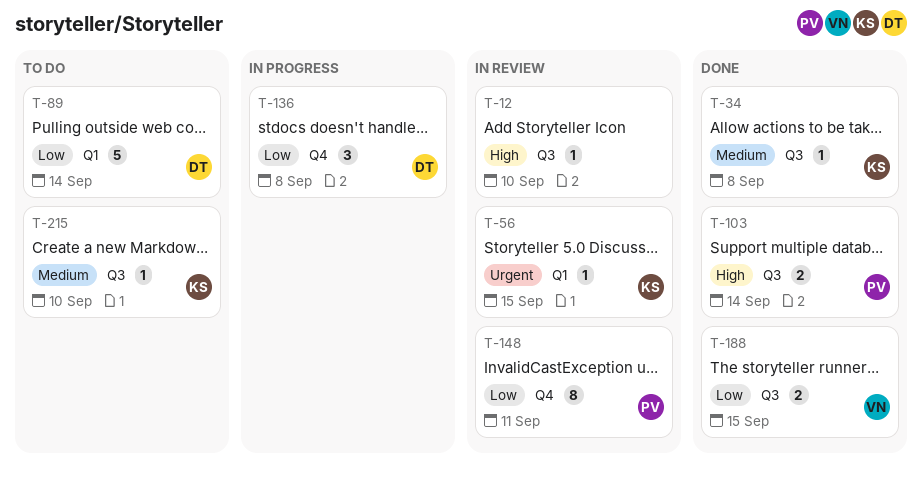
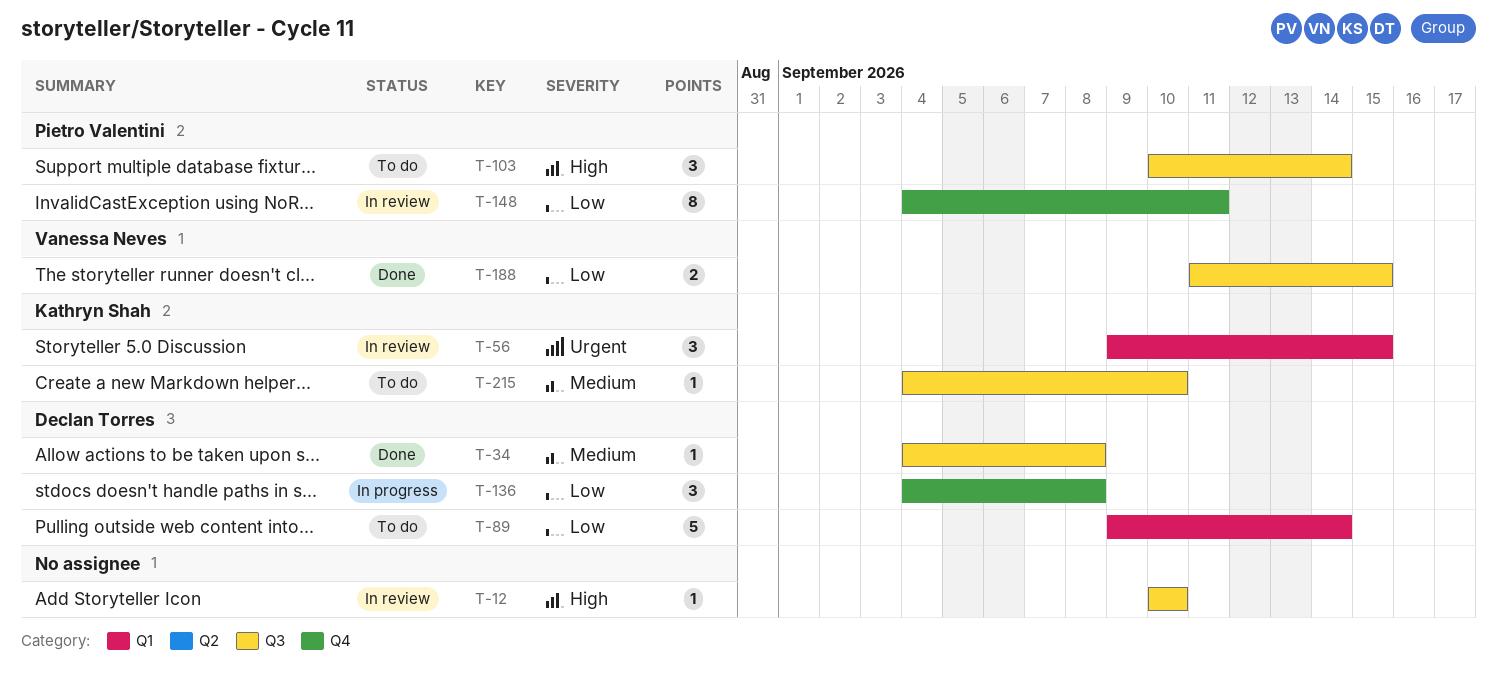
T-34, owner: Kathryn Shah -> Declan Torres
T-56, estimate: 1 -> 3
T-103, status: Done -> To do
T-103, estimate: 2 -> 3

